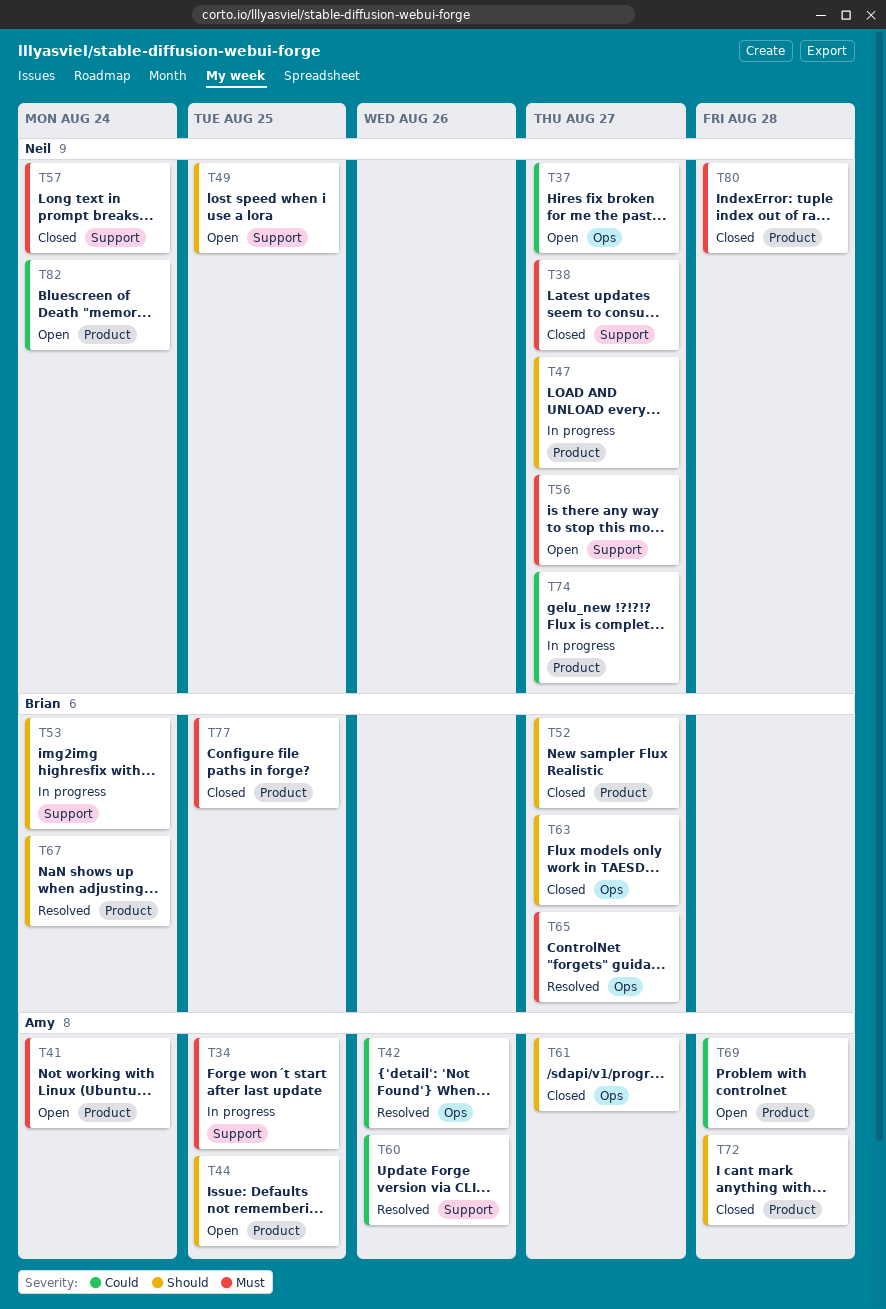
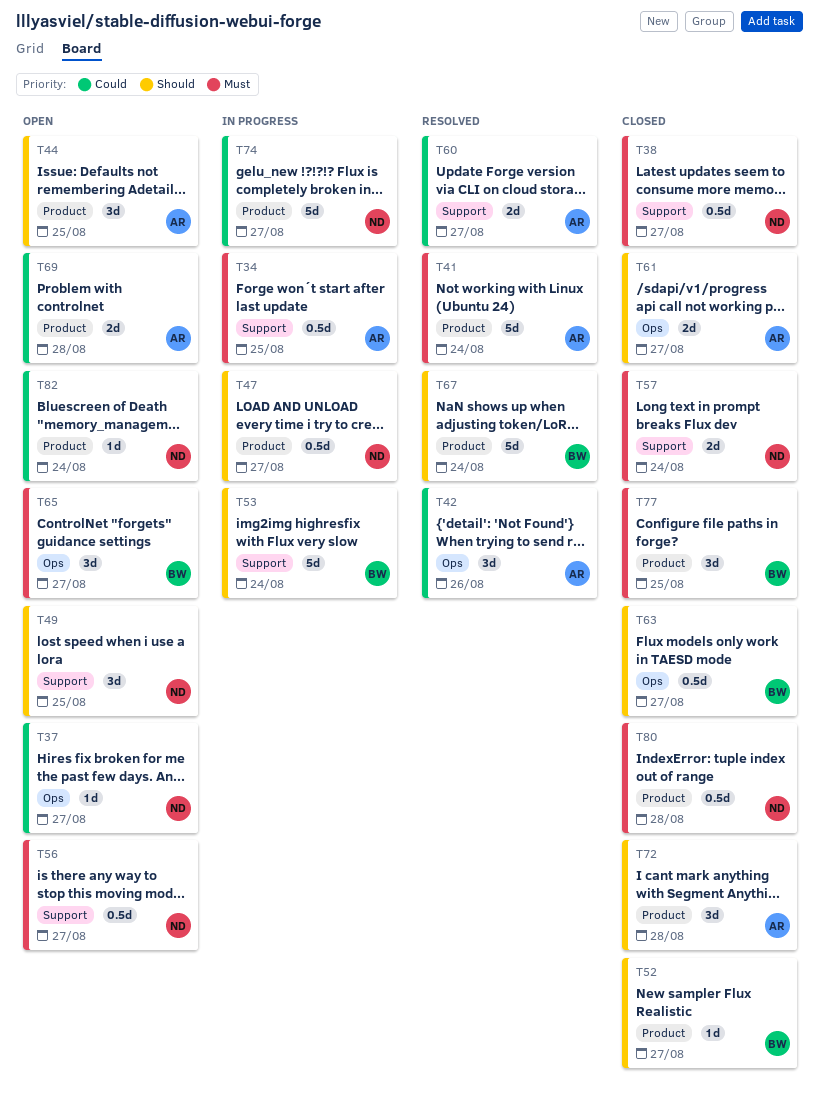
T41, status: Open -> Resolved
T60, due: Aug 26 -> Aug 27
T65, status: Resolved -> Open

